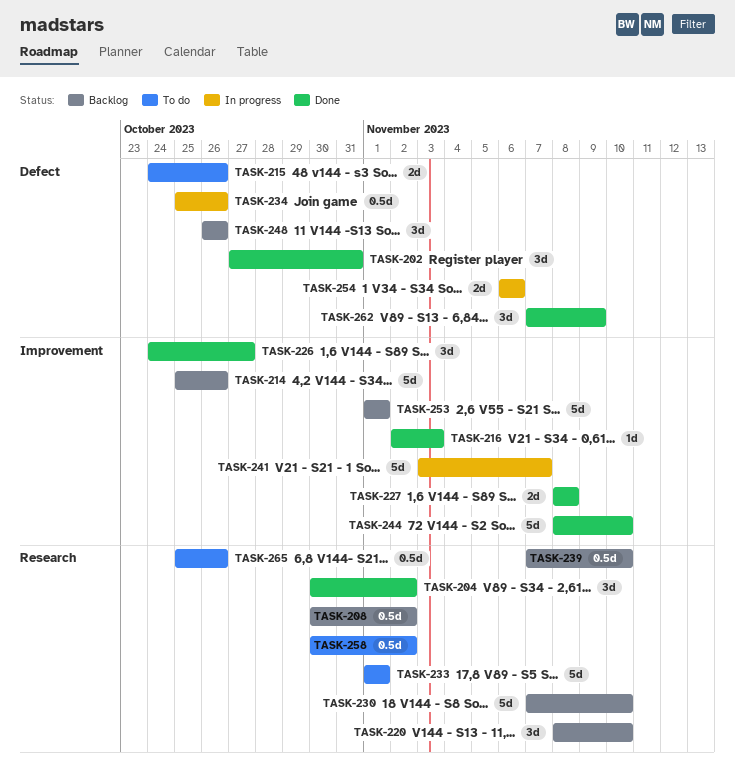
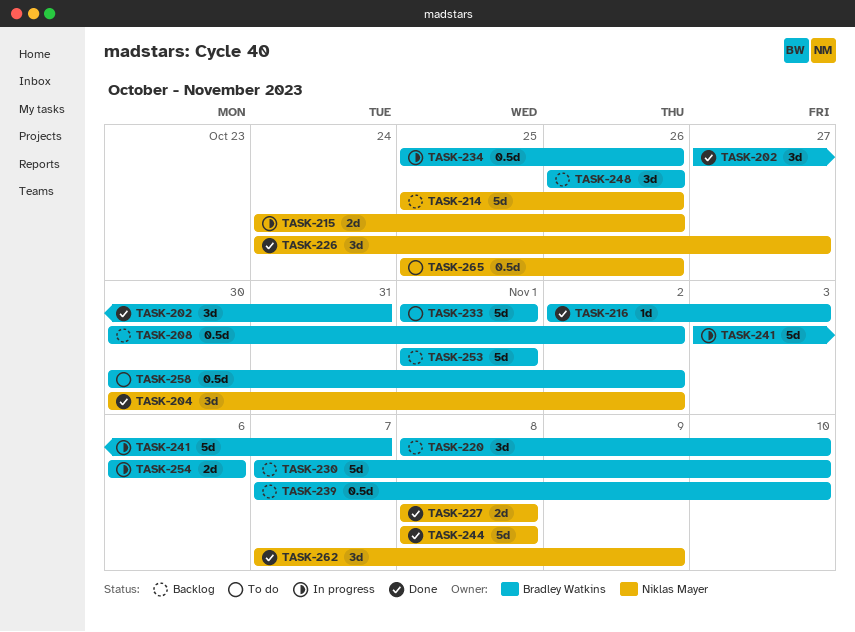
TASK-215, status: To do -> In progress
TASK-244, due: Nov 10 -> Nov 8

